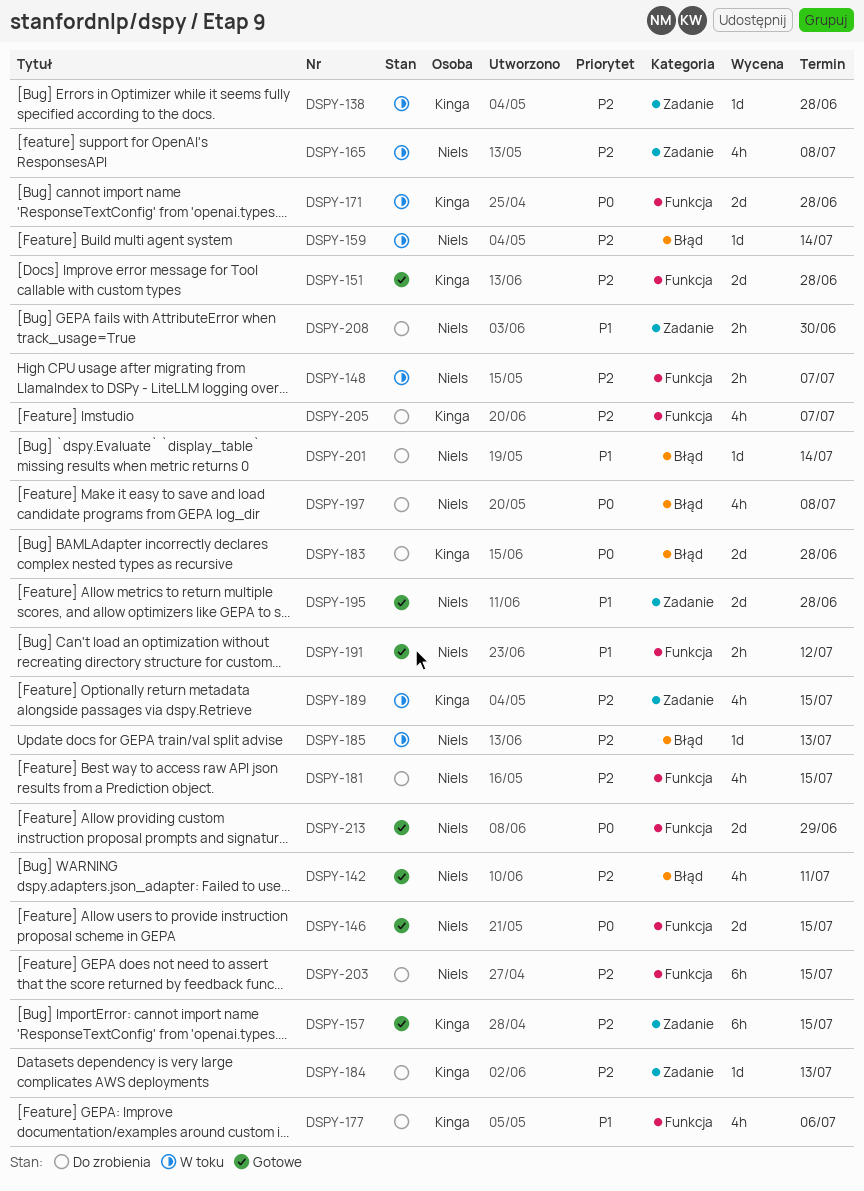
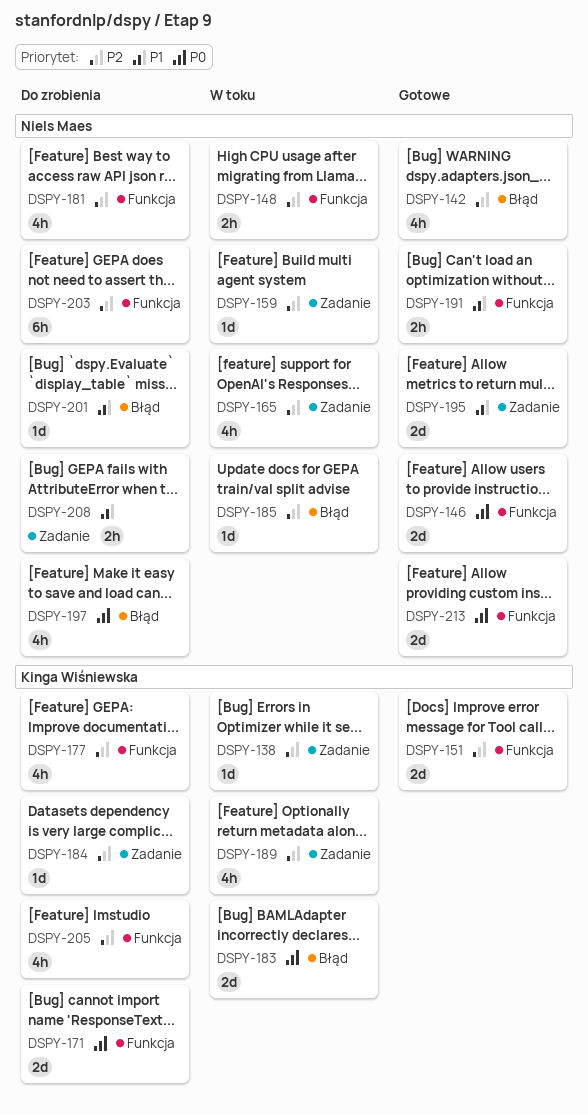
DSPY-157: present -> none
DSPY-159, label: Błąd -> Zadanie
DSPY-171, status: W toku -> Do zrobienia
DSPY-177, priority: P1 -> P2
DSPY-183, status: Do zrobienia -> W toku

